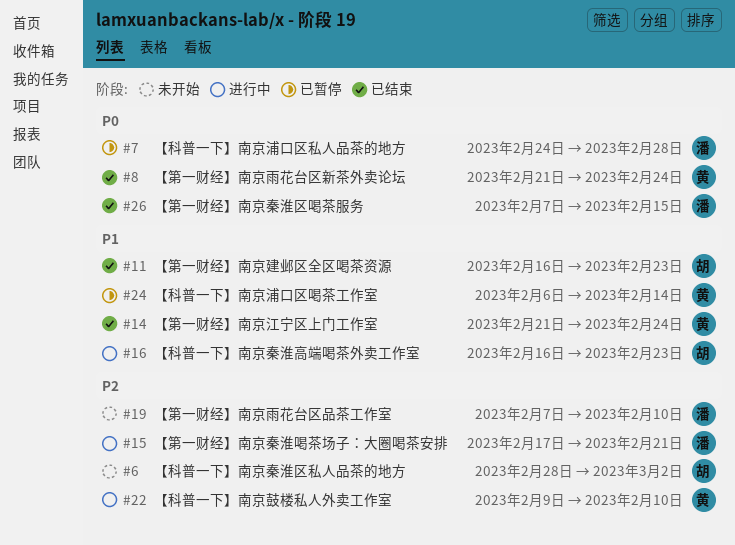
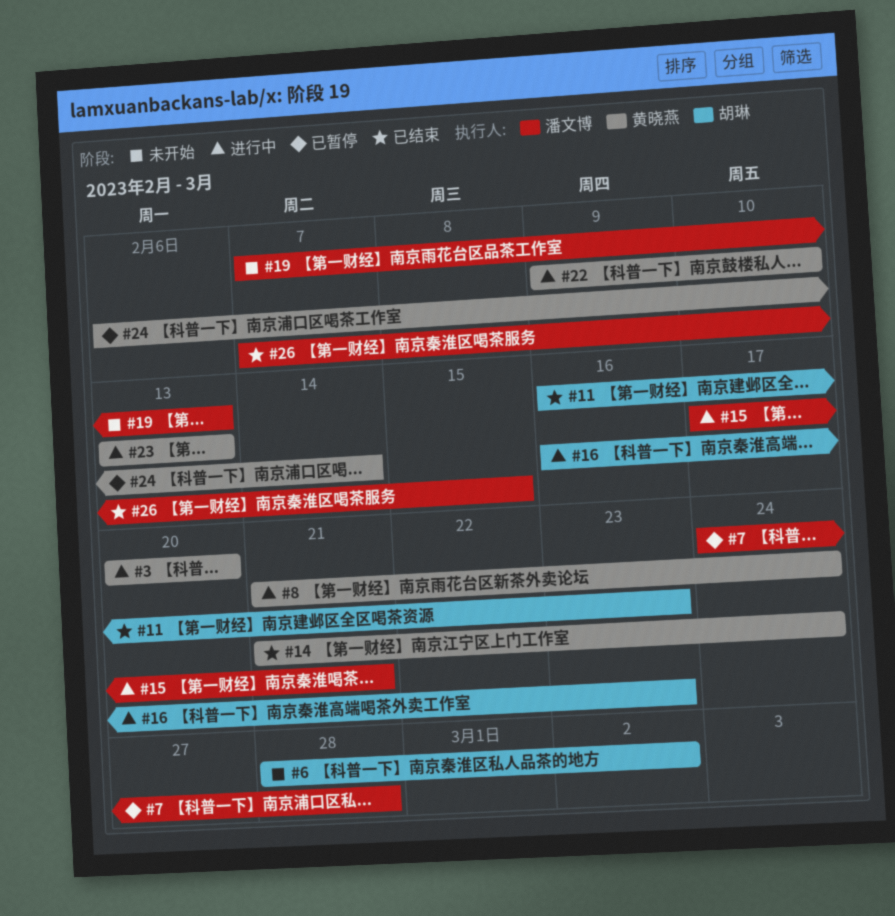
#3: none -> present
#8, status: 已结束 -> 进行中
#19, due: Feb 10 -> Feb 13
#23: none -> present

